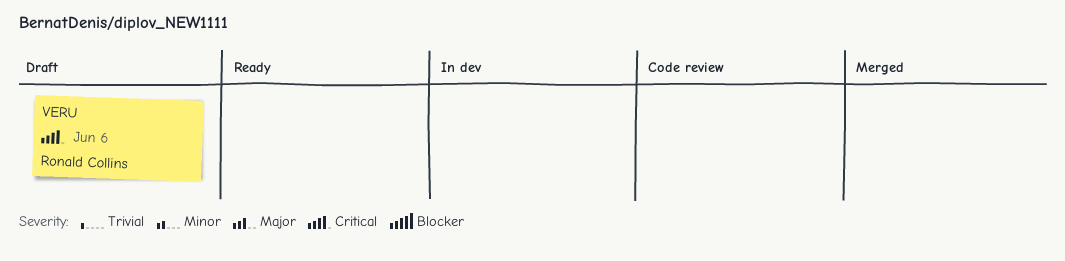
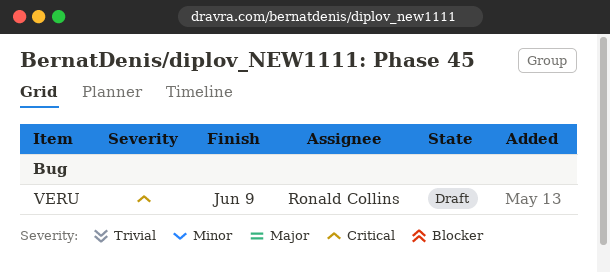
VERU, due: Jun 6 -> Jun 9

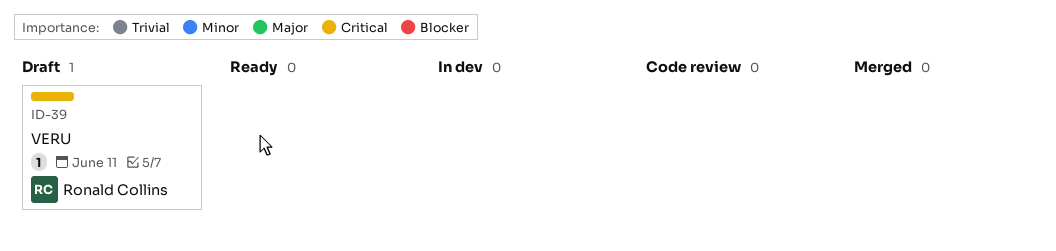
VERU, due: Jun 9 -> Jun 11

